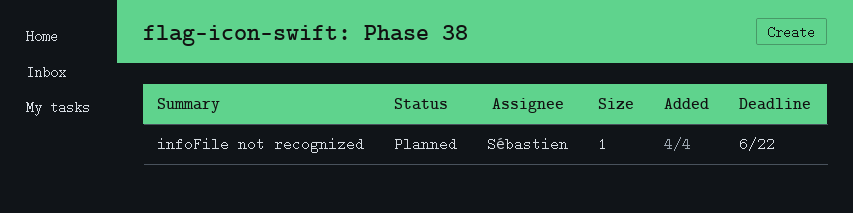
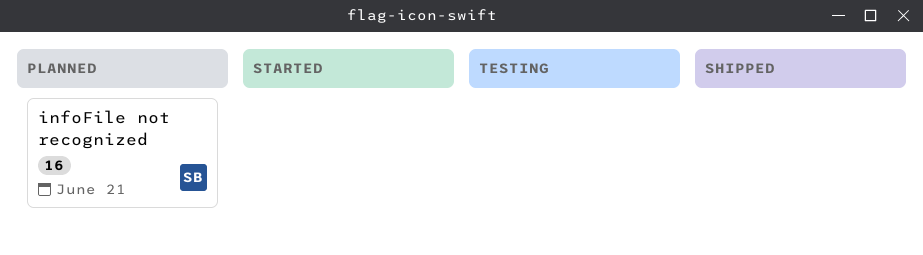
infoFile not recognized, estimate: 1 -> 16
infoFile not recognized, due: Jun 22 -> Jun 21

